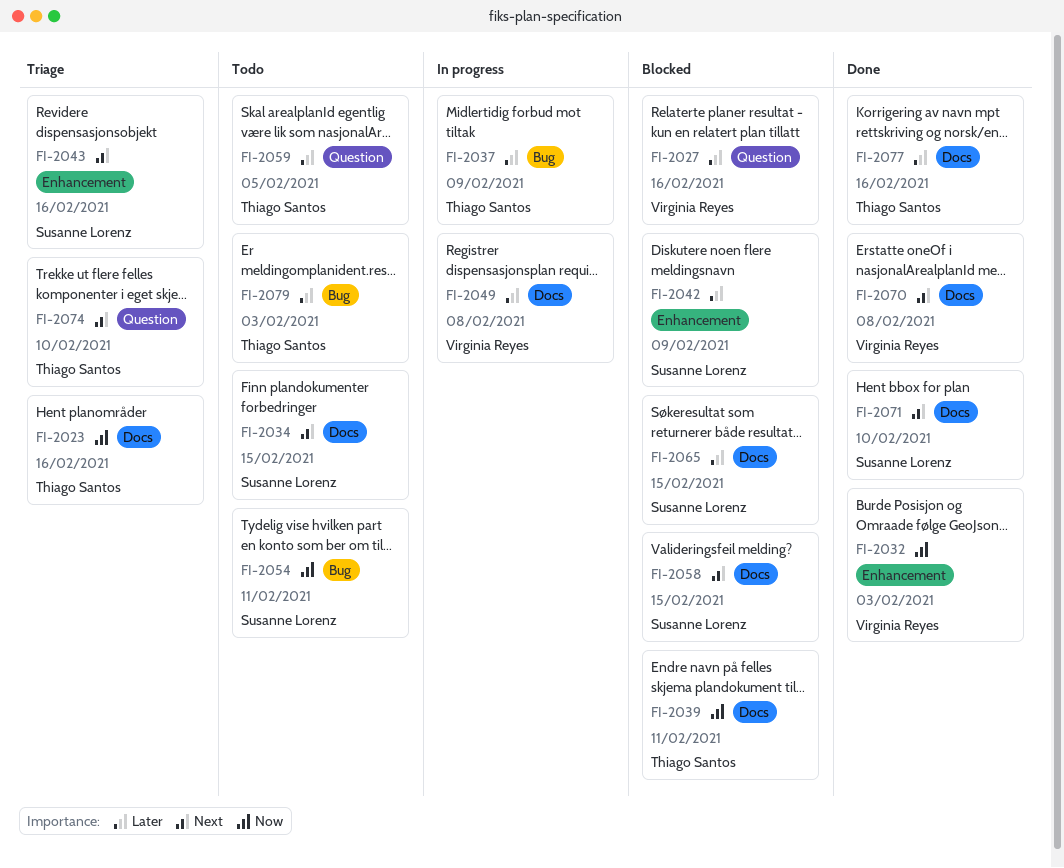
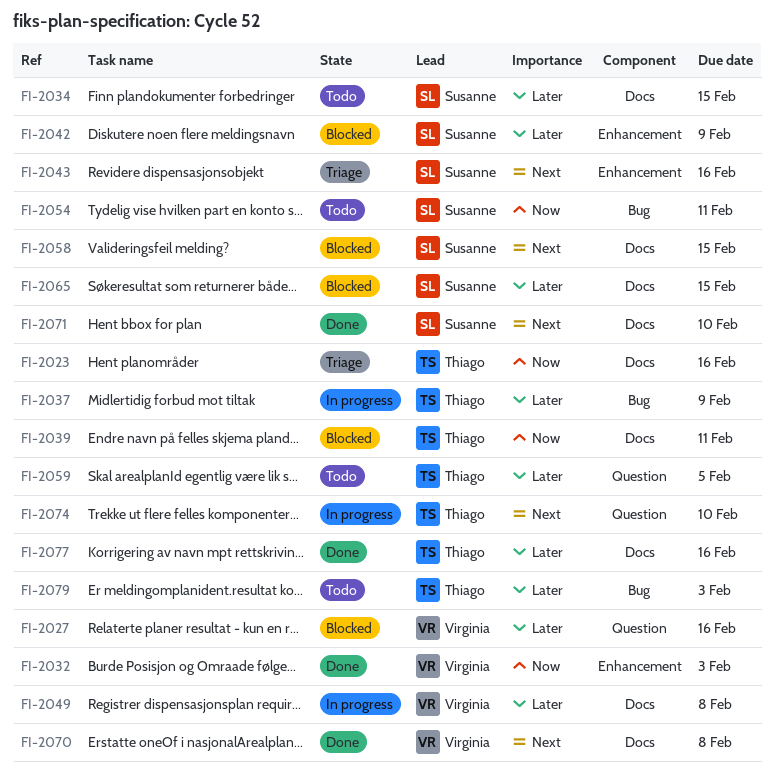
FI-2034, priority: Next -> Later
FI-2074, status: Triage -> In progress

